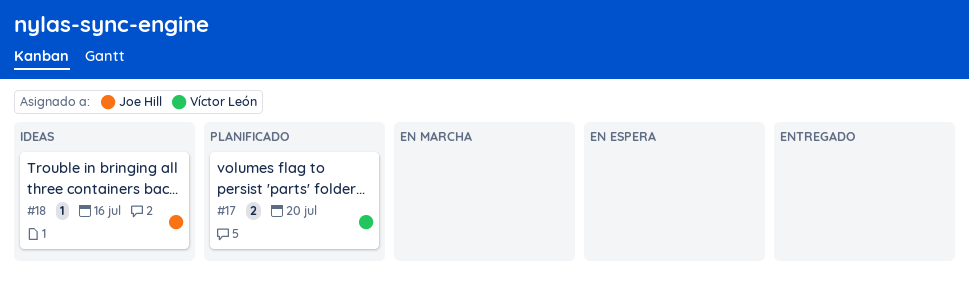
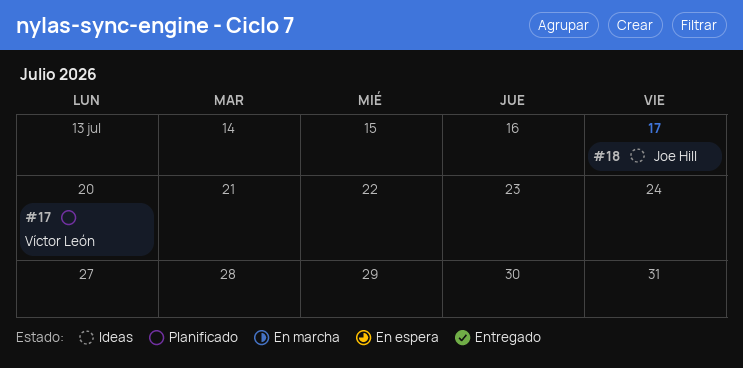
#18, due: Jul 16 -> Jul 17

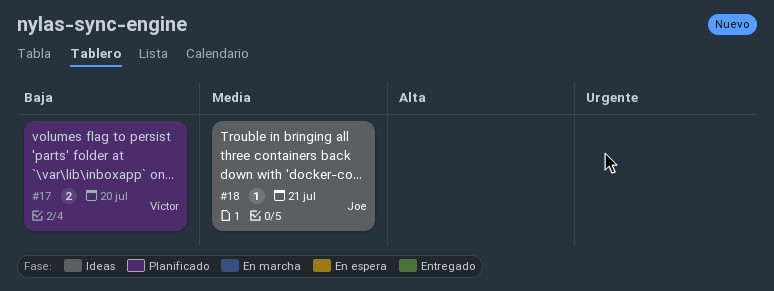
#18, due: Jul 17 -> Jul 21

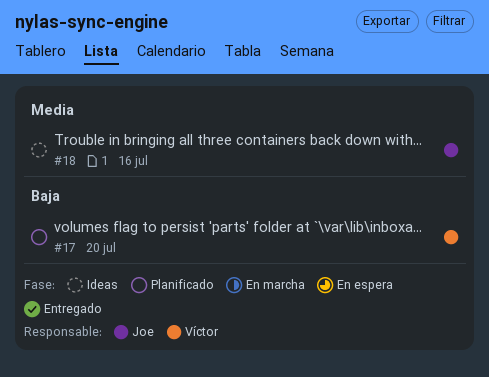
#18, due: Jul 21 -> Jul 16

